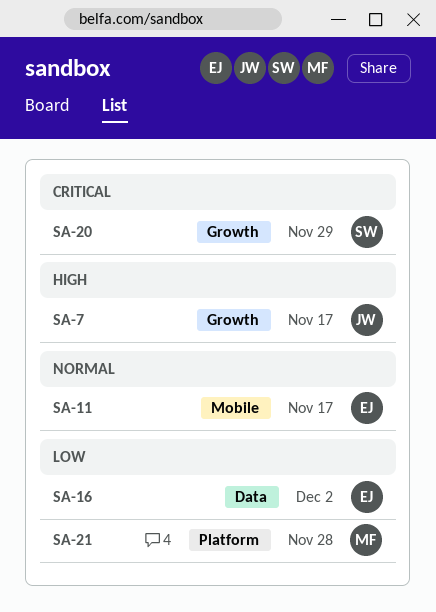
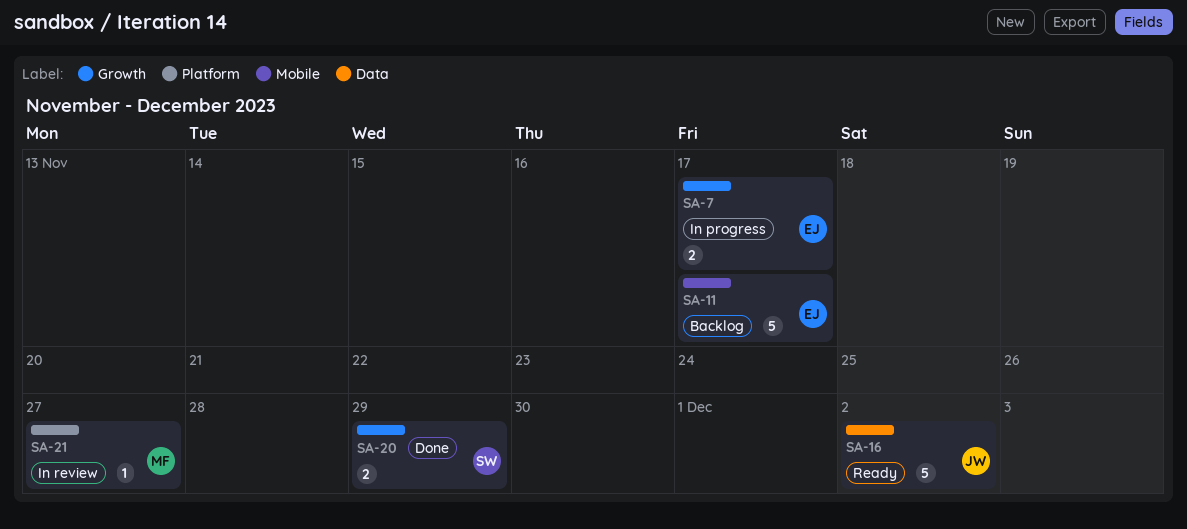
SA-7, owner: JW -> EJ
SA-16, owner: EJ -> JW
SA-21, due: Nov 28 -> Nov 27

